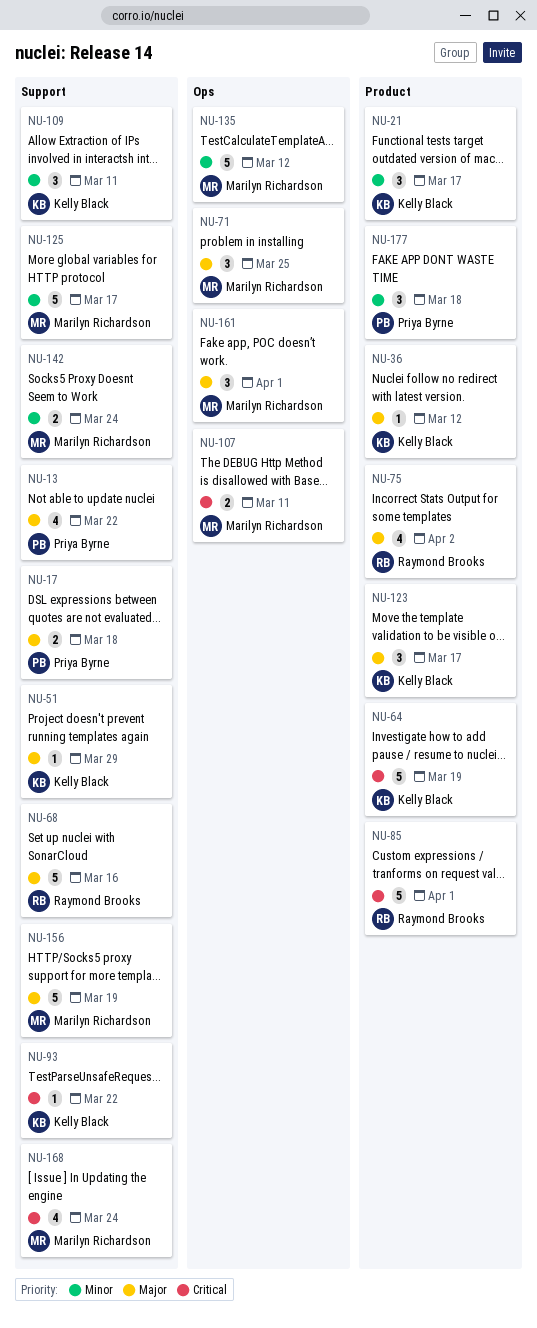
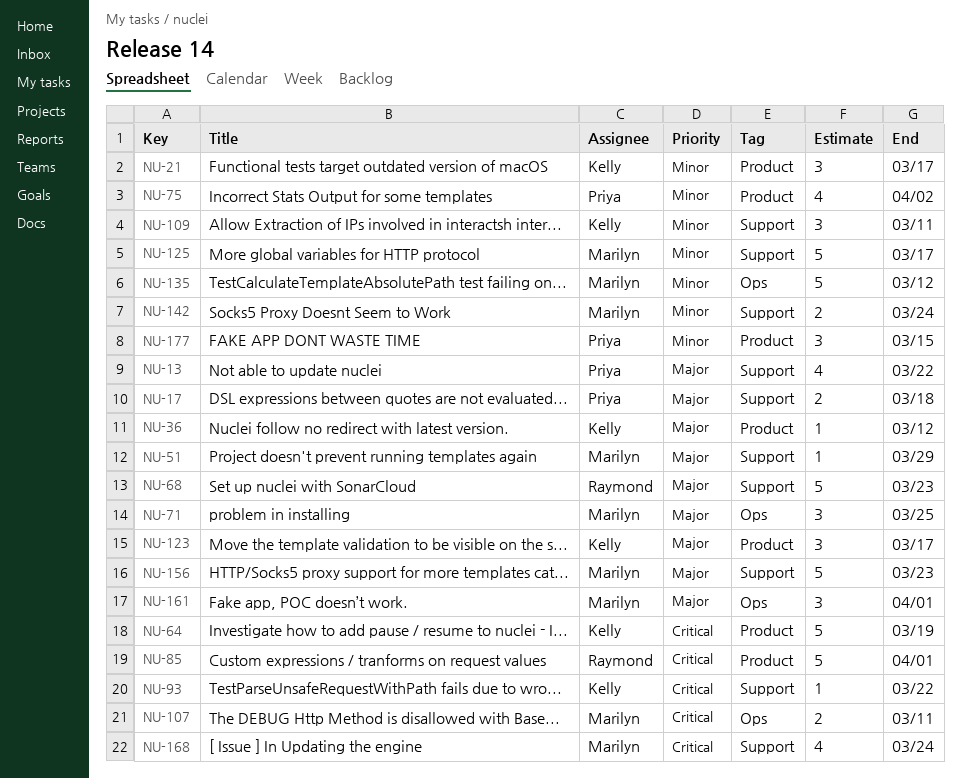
NU-51, owner: Kelly Black -> Marilyn Richardson
NU-68, due: Mar 16 -> Mar 23
NU-75, owner: Raymond Brooks -> Priya Byrne
NU-75, priority: Major -> Minor
NU-156, due: Mar 19 -> Mar 23
NU-177, due: Mar 18 -> Mar 15

